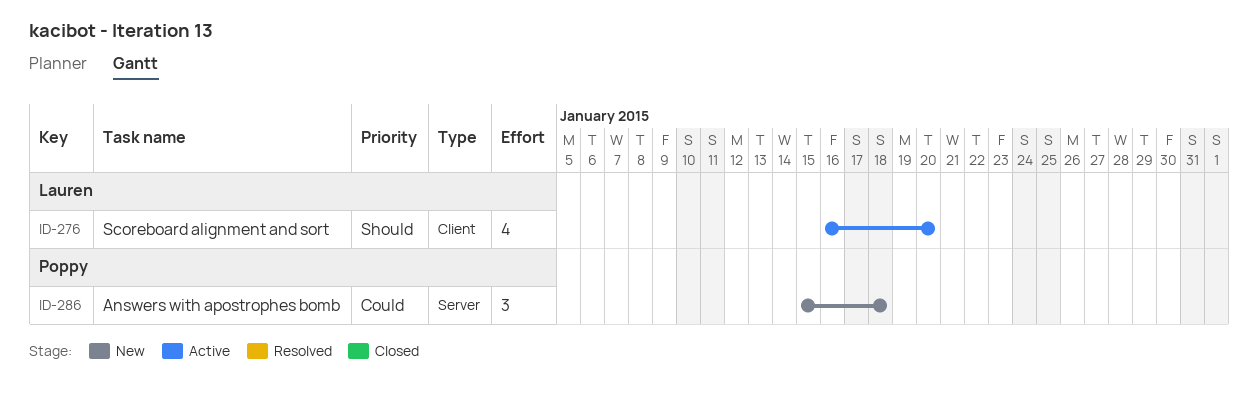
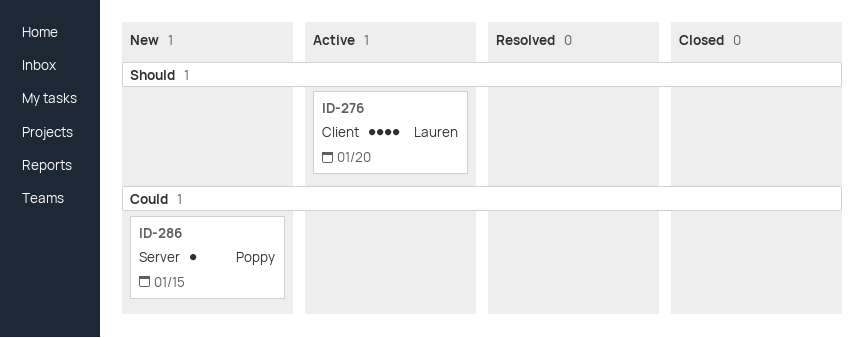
ID-286, estimate: 3 -> 1
ID-286, due: Jan 18 -> Jan 15

